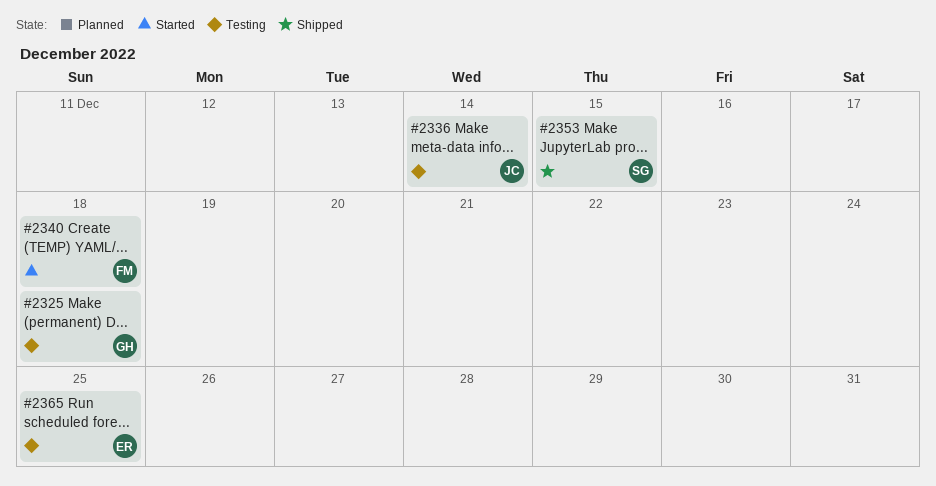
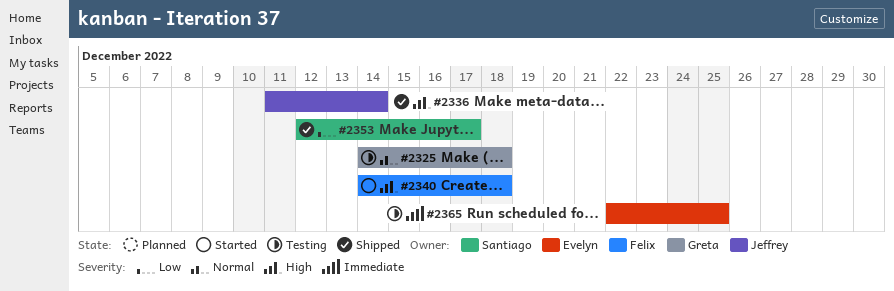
#2336, status: Testing -> Shipped
#2353, due: Dec 15 -> Dec 17

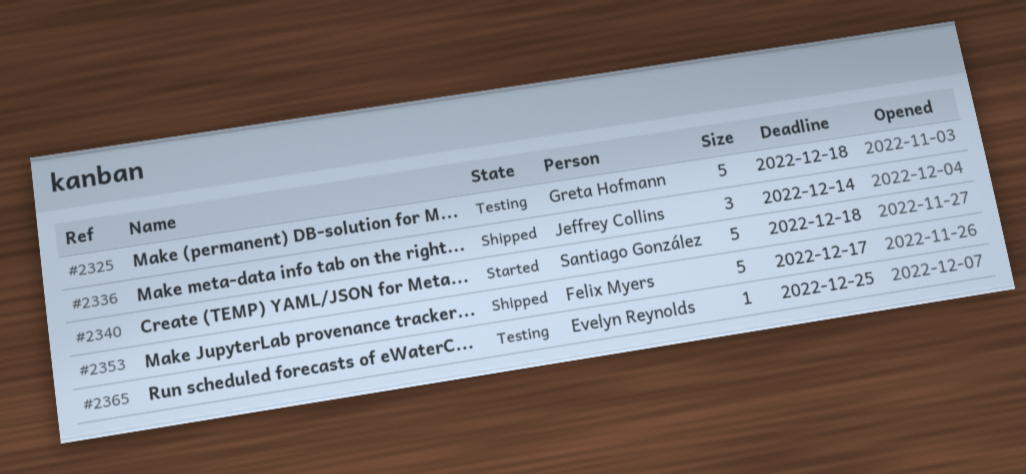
#2340, owner: Felix Myers -> Santiago González
#2353, owner: Santiago González -> Felix Myers

